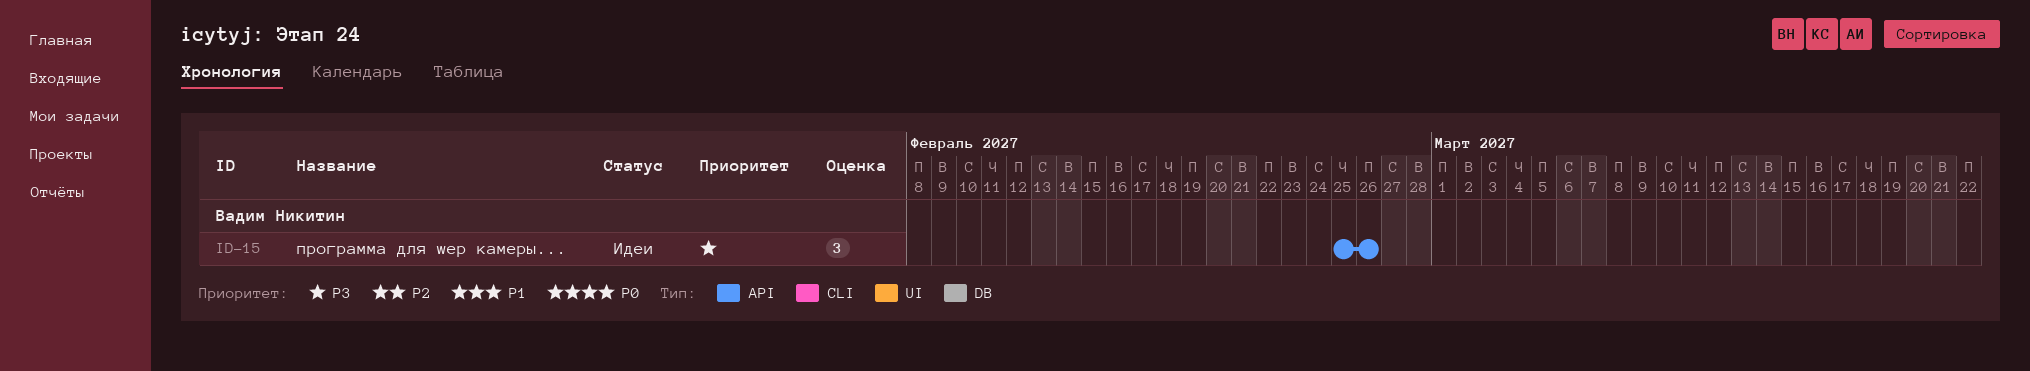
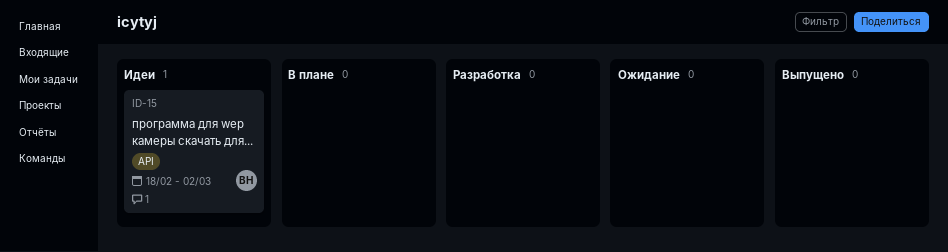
ID-15, start: Feb 25 -> Feb 18
ID-15, due: Feb 26 -> Mar 2

